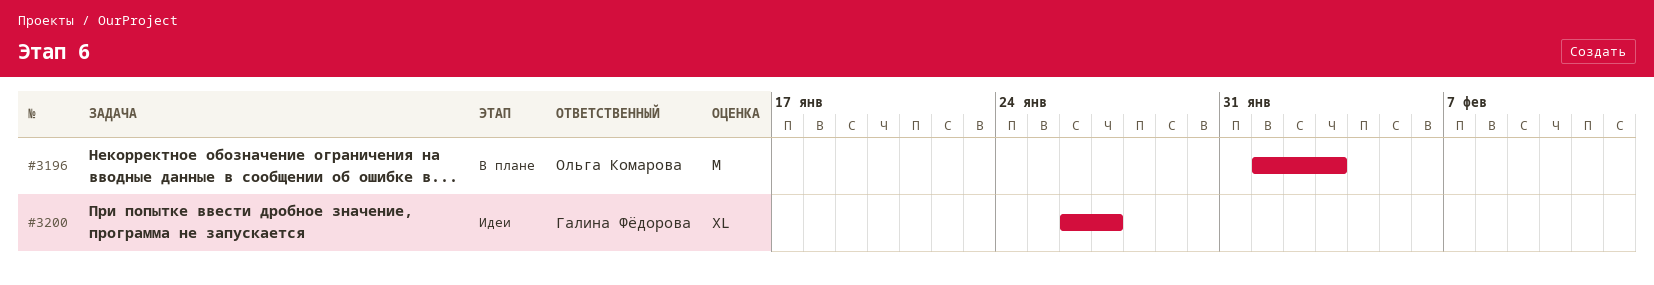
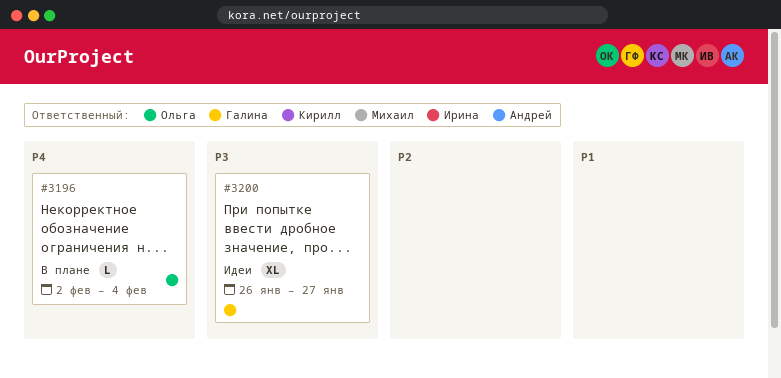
#3196, estimate: M -> L
#3196, start: Feb 1 -> Feb 2
#3196, due: Feb 3 -> Feb 4

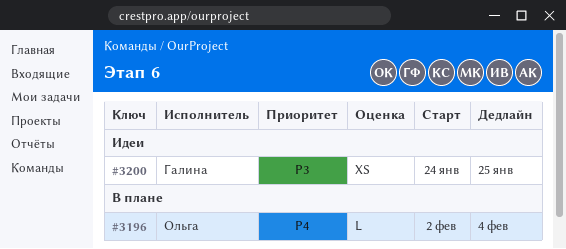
#3200, estimate: XL -> XS
#3200, start: Jan 26 -> Jan 24
#3200, due: Jan 27 -> Jan 25

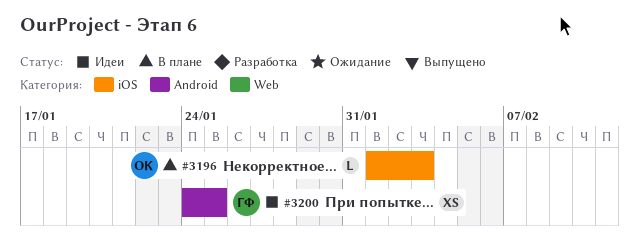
#3196, start: Feb 2 -> Feb 1
#3196, due: Feb 4 -> Feb 3

